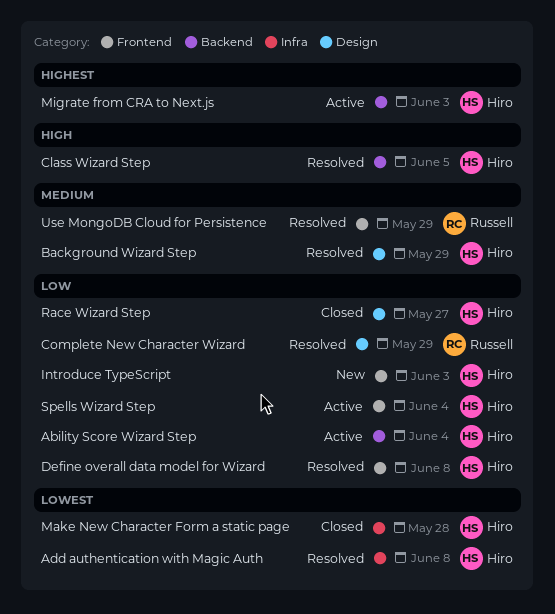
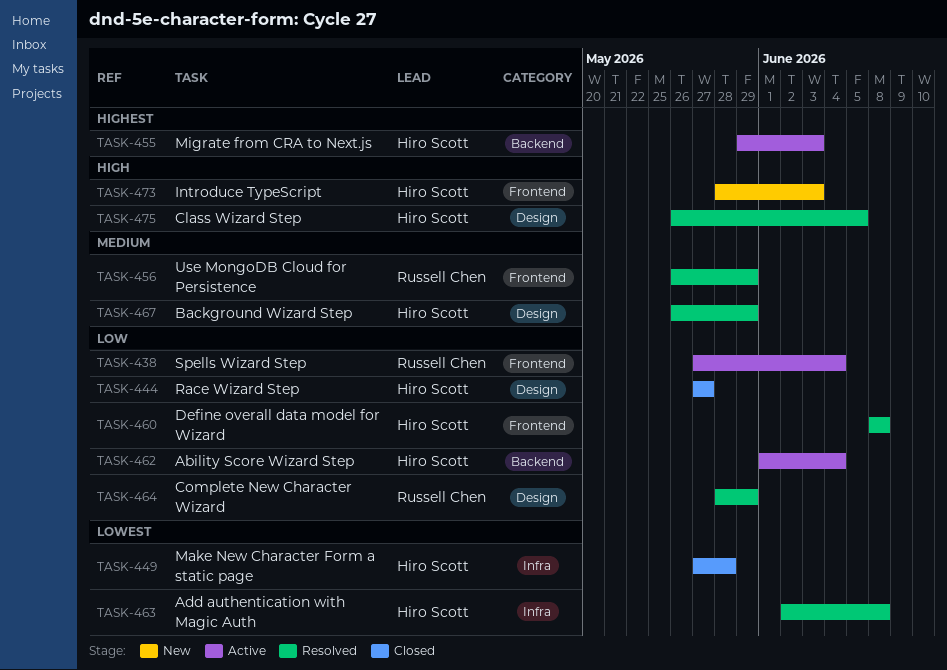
Class Wizard Step, label: Backend -> Design
Introduce TypeScript, priority: Low -> High
Spells Wizard Step, owner: Hiro Scott -> Russell Chen

